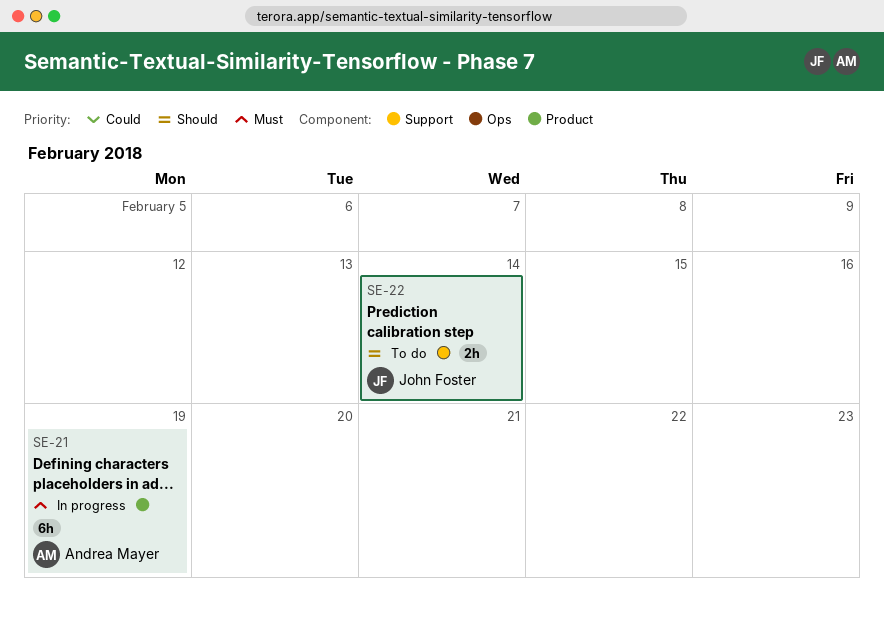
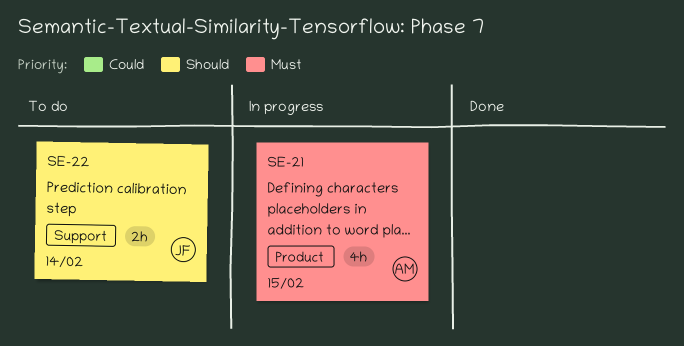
SE-21, estimate: 6h -> 4h
SE-21, due: Feb 19 -> Feb 15

